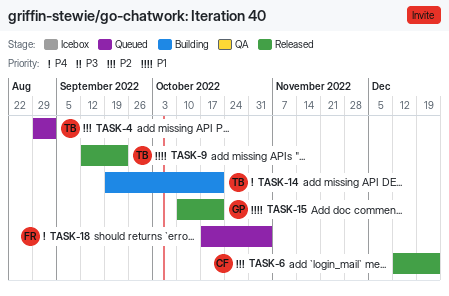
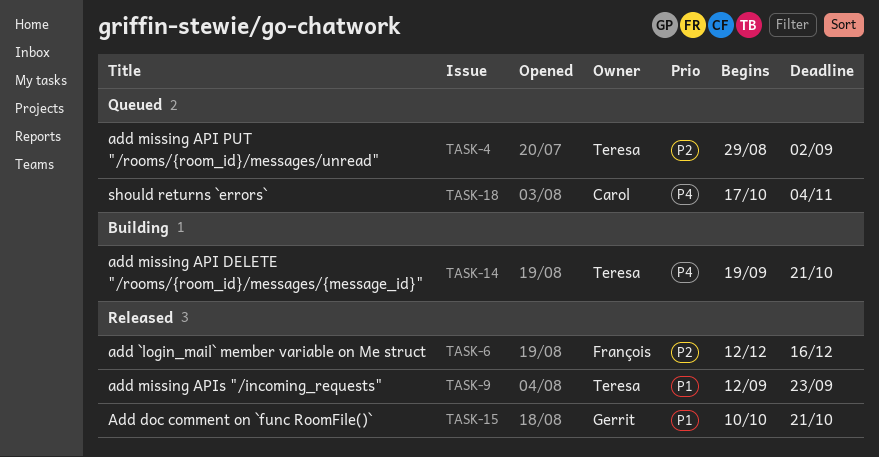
TASK-6, owner: Carol -> François
TASK-6, due: Dec 23 -> Dec 16
TASK-18, owner: François -> Carol

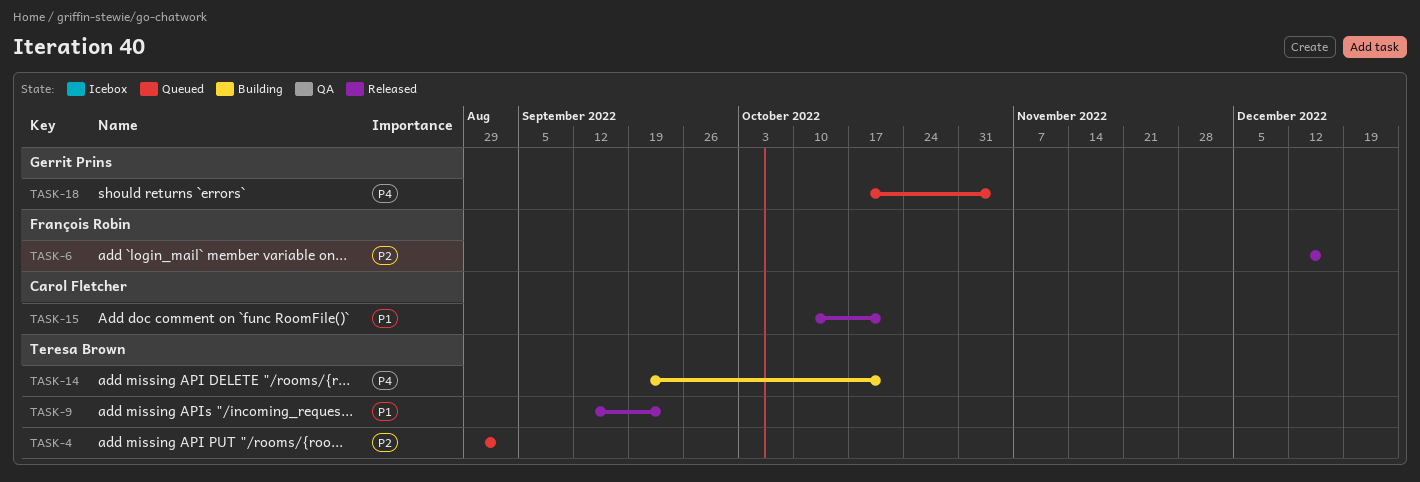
TASK-15, owner: Gerrit Prins -> Carol Fletcher
TASK-18, owner: Carol Fletcher -> Gerrit Prins

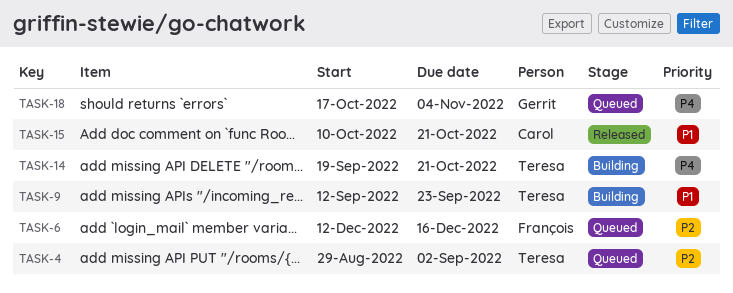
TASK-6, status: Released -> Queued
TASK-9, status: Released -> Building

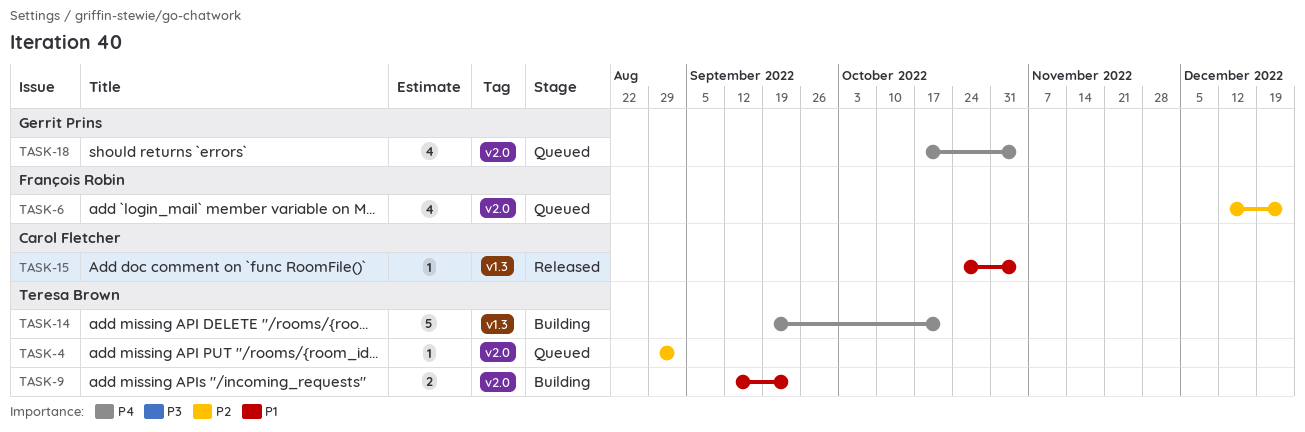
TASK-6, due: Dec 16 -> Dec 23
TASK-15, start: Oct 10 -> Oct 24
TASK-15, due: Oct 21 -> Nov 4

